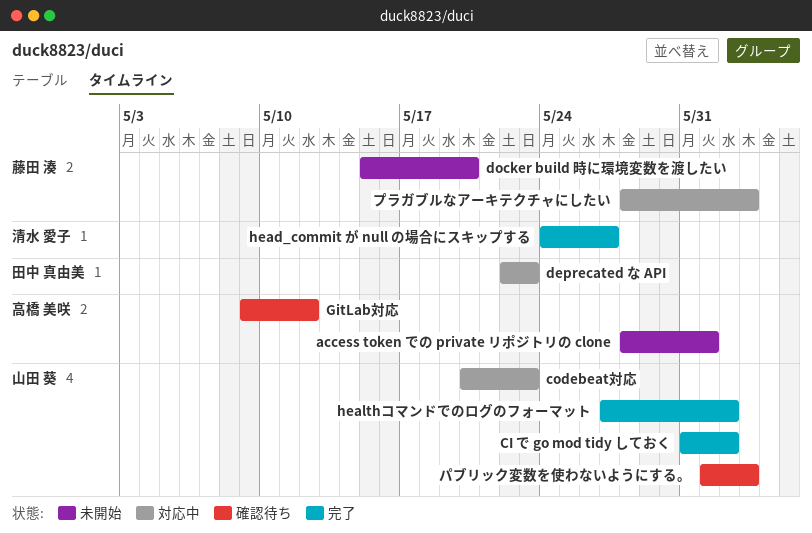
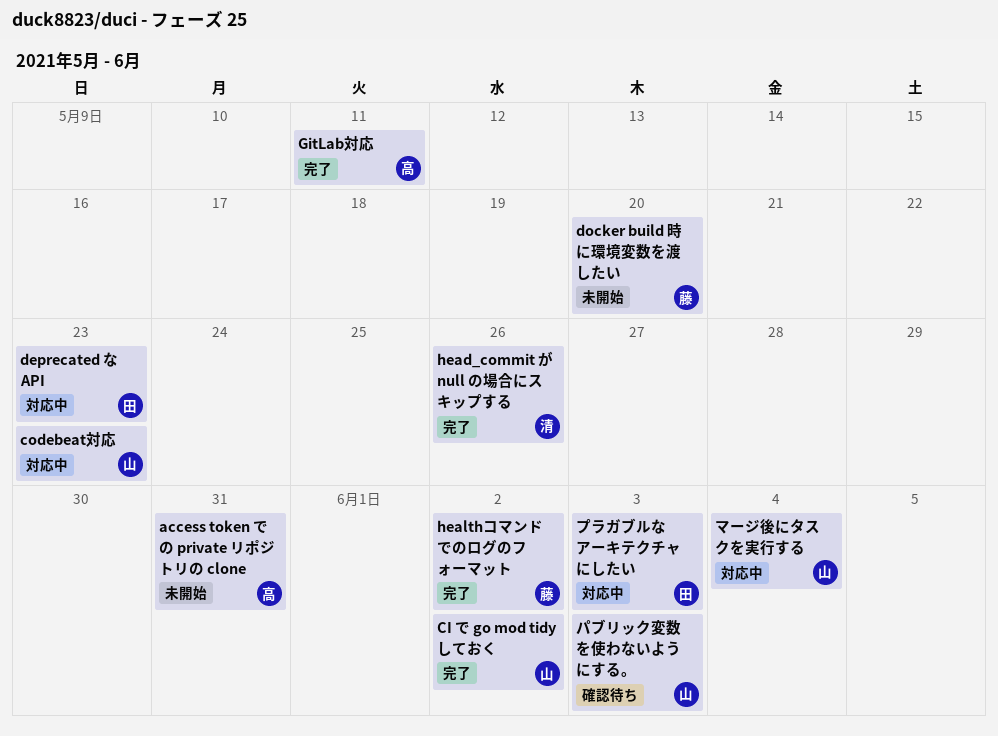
access token での private リポジトリの clone, due: Jun 1 -> May 31
GitLab対応, status: 確認待ち -> 完了
GitLab対応, due: May 12 -> May 11
head_commit が null の場合にスキップする, due: May 27 -> May 26
healthコマンドでのログのフォーマット, owner: 山田 葵 -> 藤田 湊
プラガブルなアーキテクチャにしたい, owner: 藤田 湊 -> 田中 真由美
マージ後にタスクを実行する: none -> present

